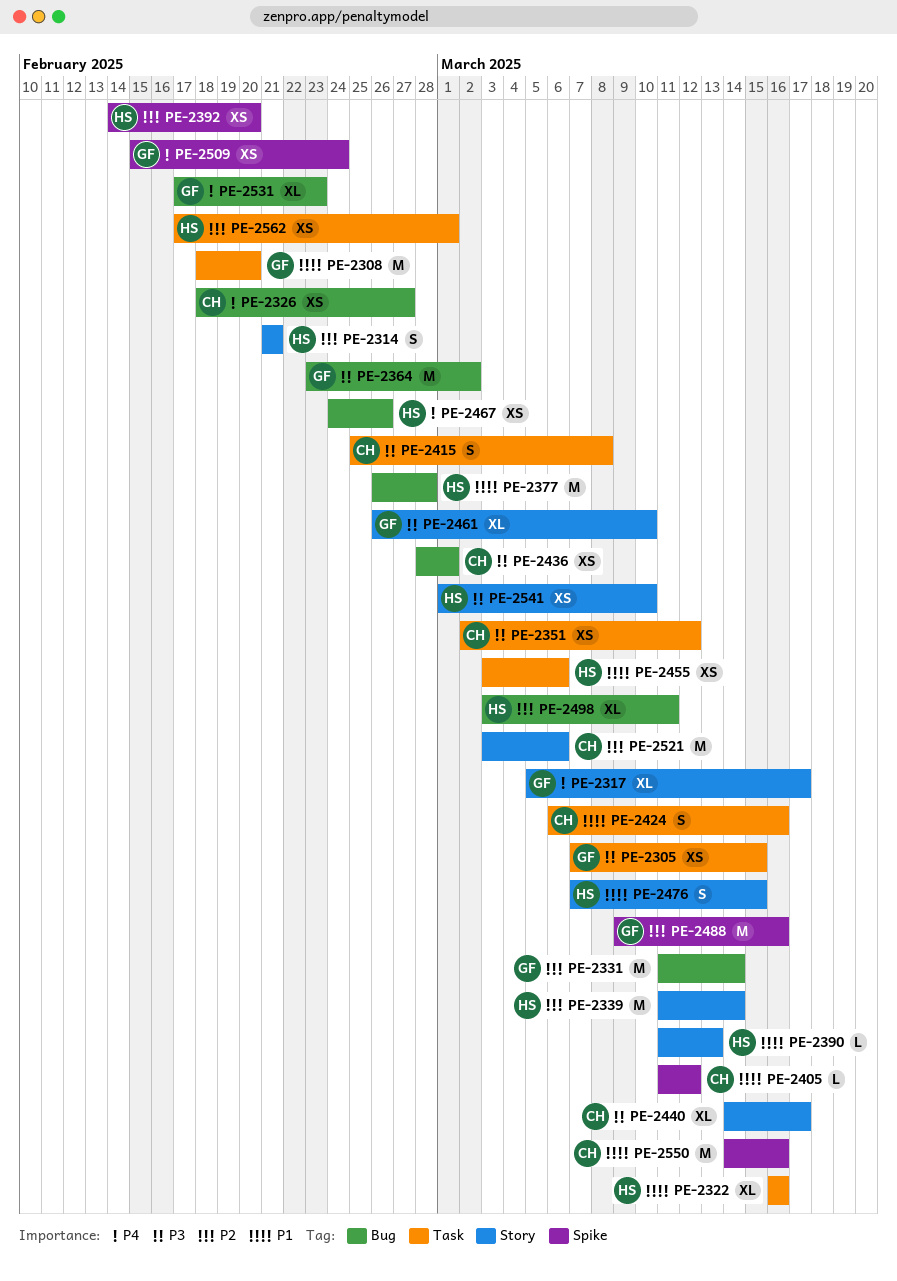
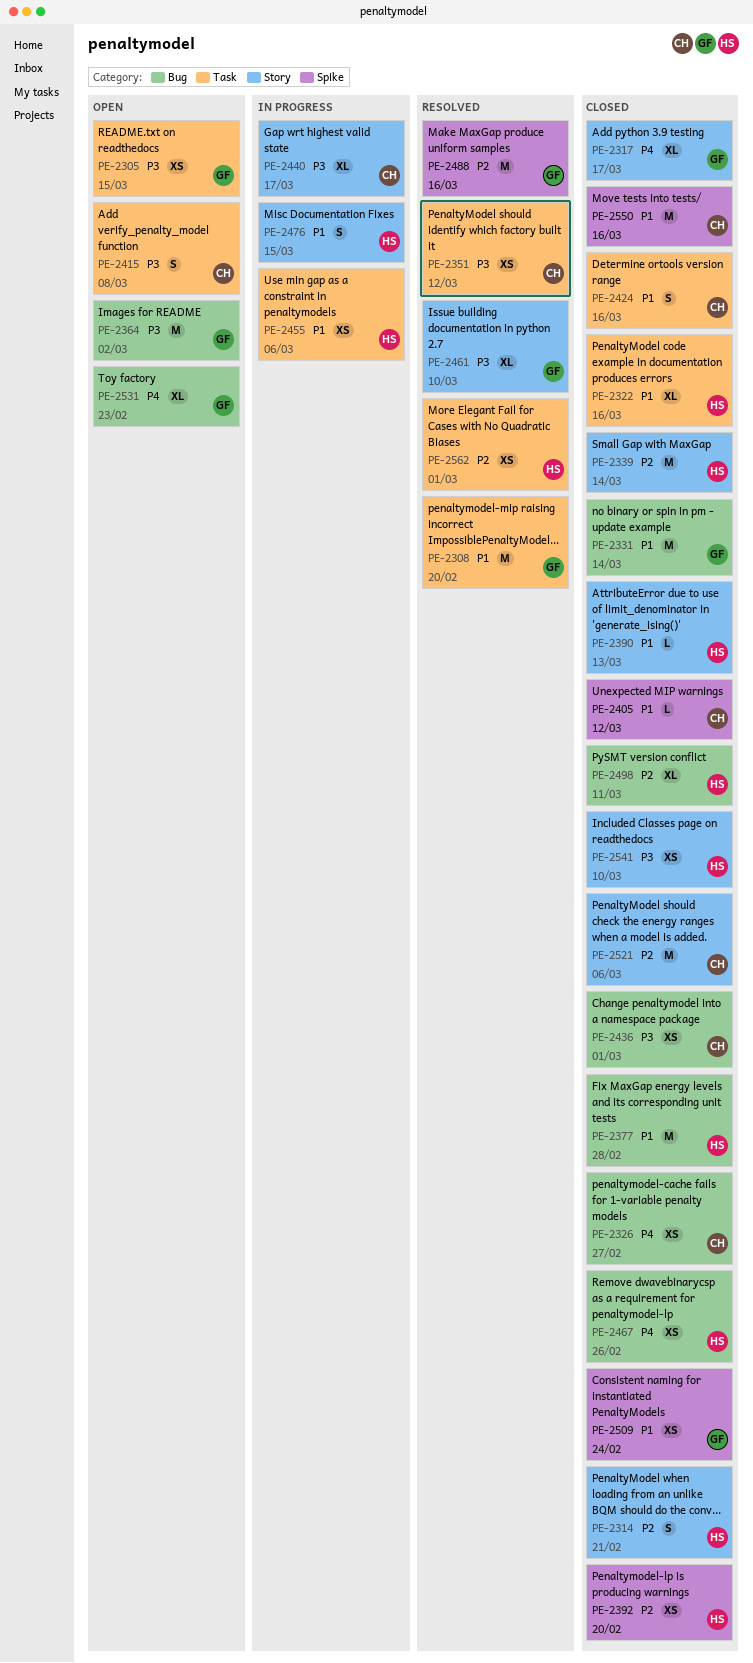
PE-2331, priority: P2 -> P1
PE-2509, priority: P4 -> P1

